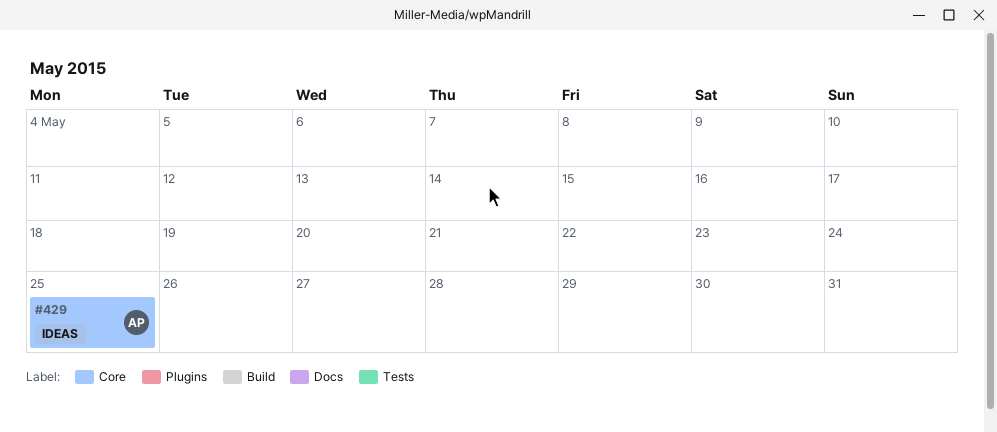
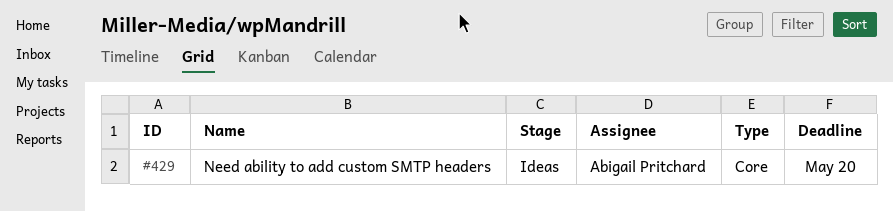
#429, due: May 25 -> May 20

